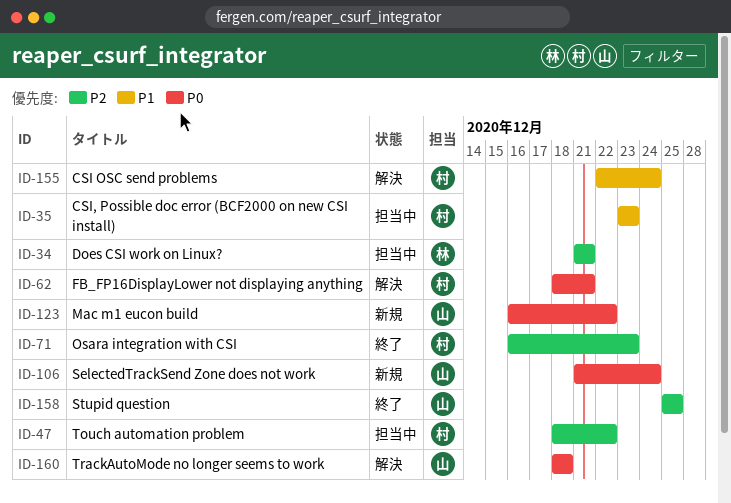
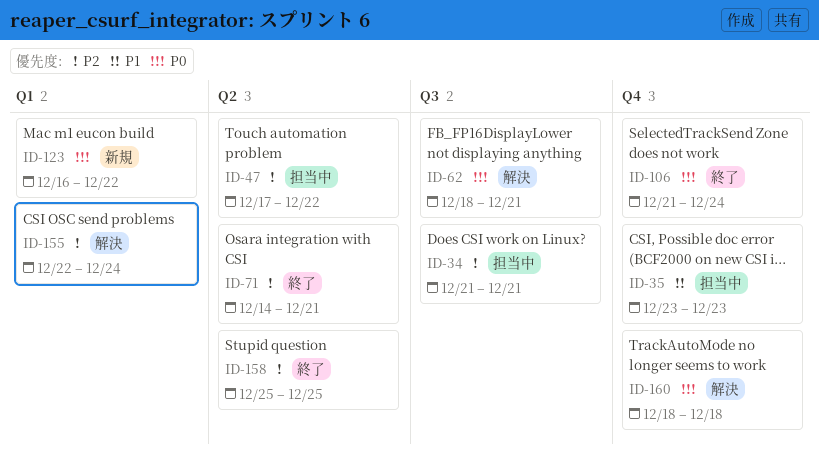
ID-47, start: Dec 18 -> Dec 17
ID-71, start: Dec 16 -> Dec 14
ID-71, due: Dec 23 -> Dec 21
ID-106, status: 新規 -> 終了
ID-155, priority: P1 -> P2

